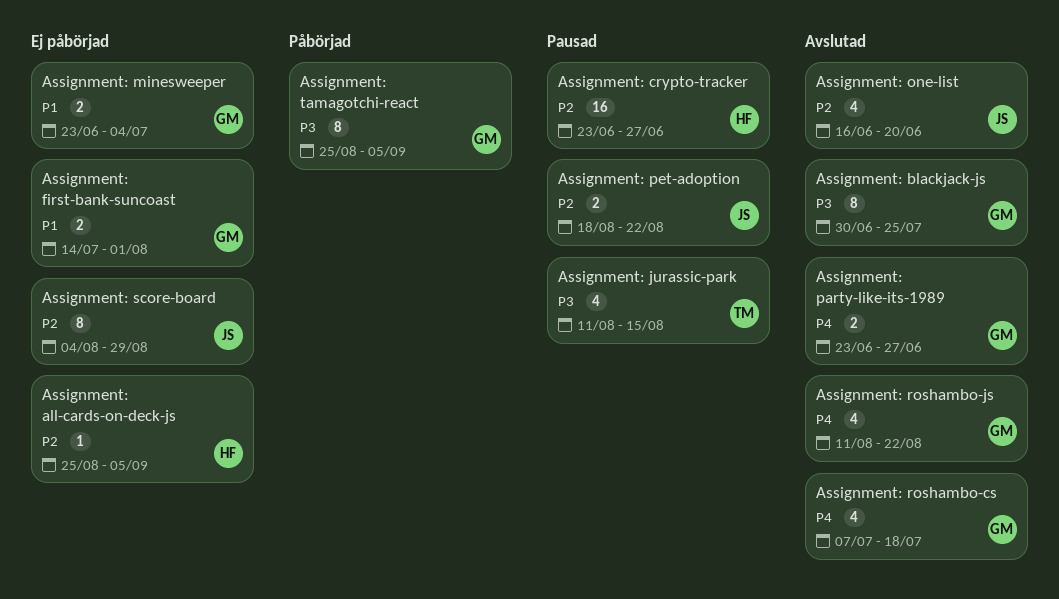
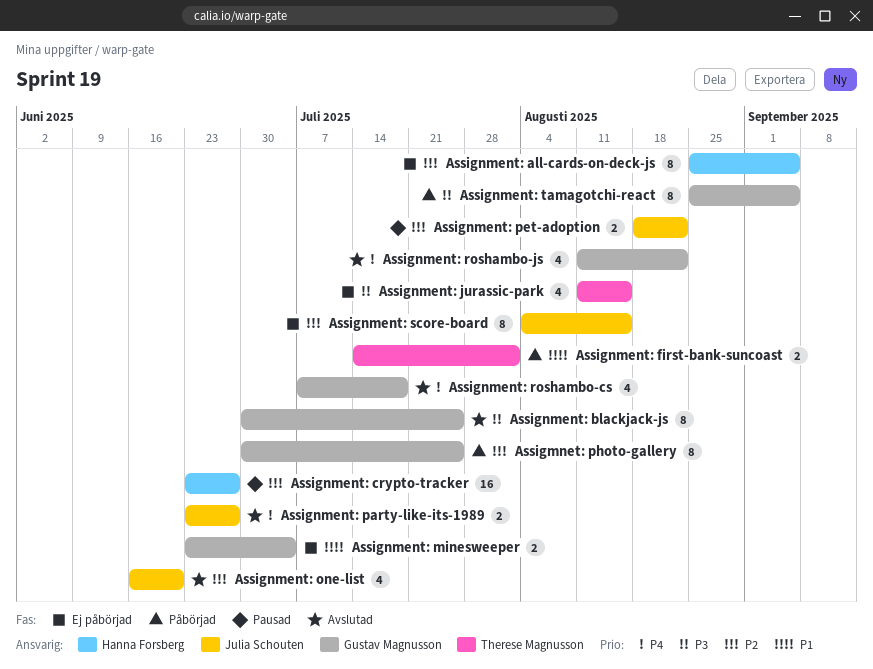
Assigmnet: photo-gallery: none -> present
Assignment: all-cards-on-deck-js, estimate: 1 -> 8
Assignment: first-bank-suncoast, status: Ej påbörjad -> Påbörjad
Assignment: first-bank-suncoast, owner: Gustav Magnusson -> Therese Magnusson
Assignment: jurassic-park, status: Pausad -> Ej påbörjad
Assignment: party-like-its-1989, owner: Gustav Magnusson -> Julia Schouten
Assignment: score-board, due: Aug 29 -> Aug 15

